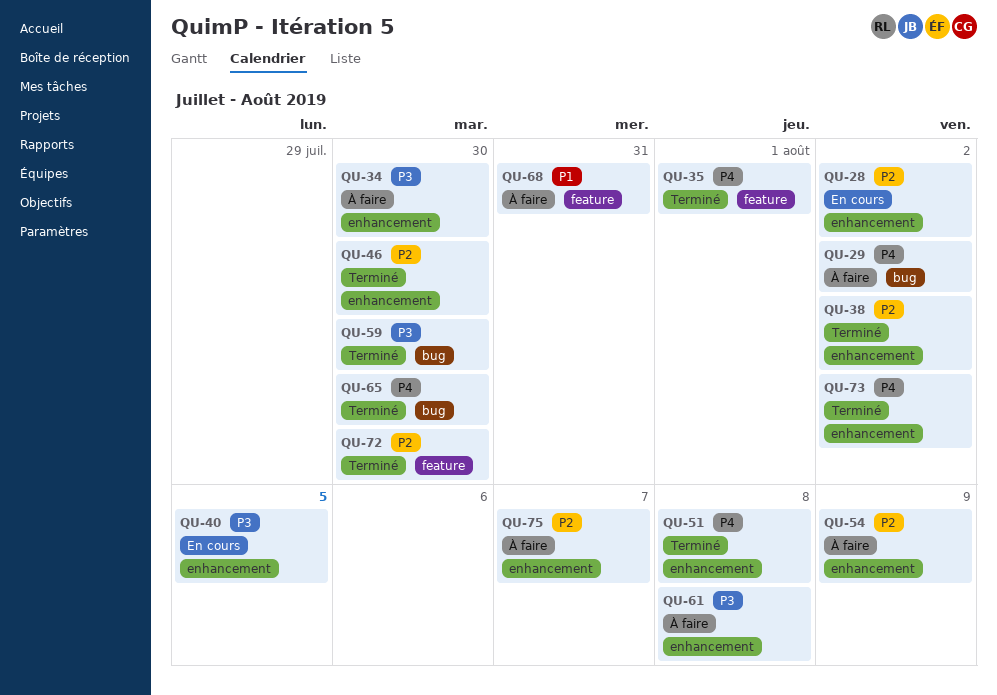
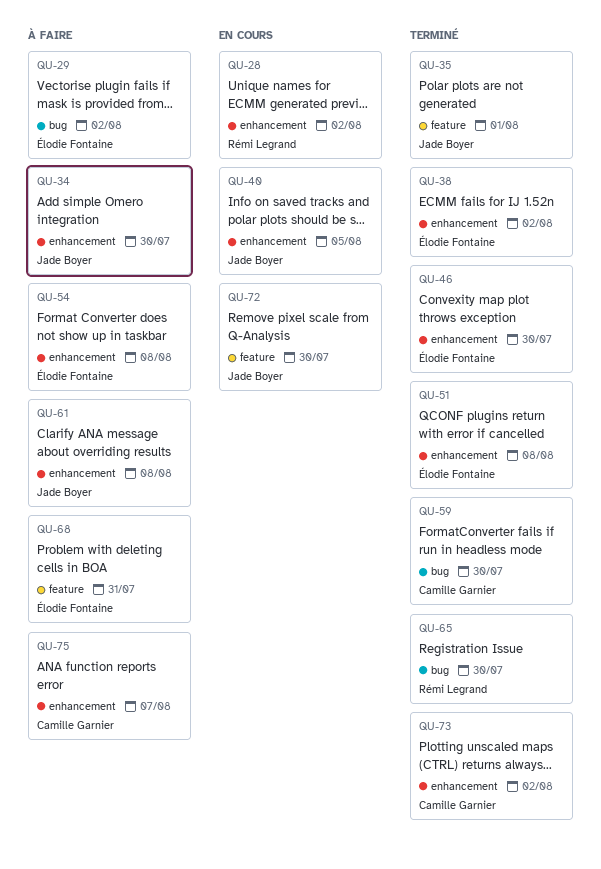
QU-54, due: Aug 9 -> Aug 8
QU-72, status: Terminé -> En cours

